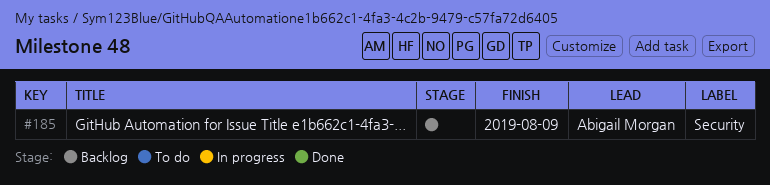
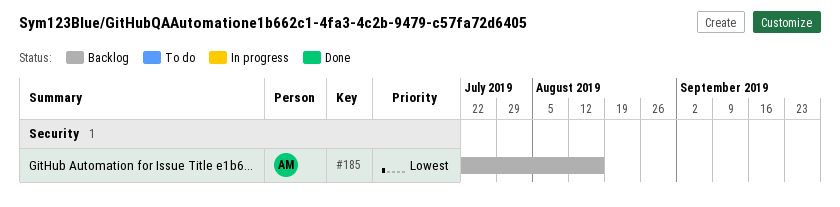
#185, due: Aug 9 -> Aug 16

